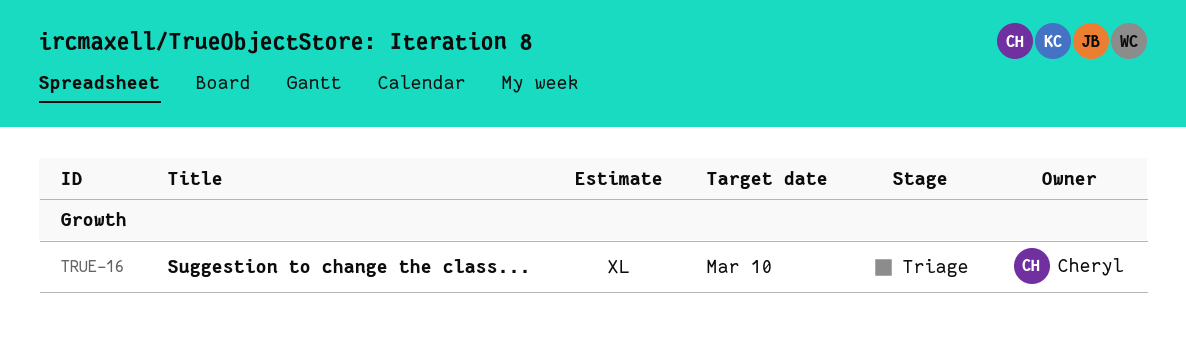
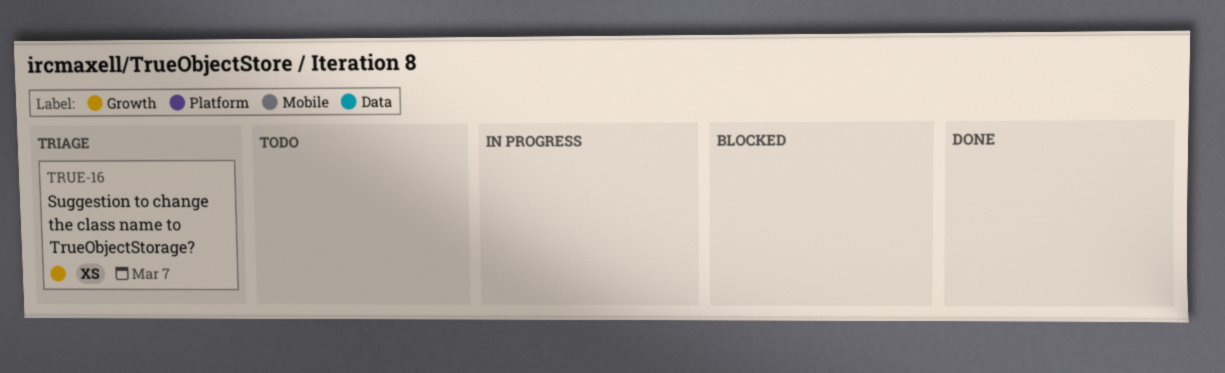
TRUE-16, estimate: XL -> XS
TRUE-16, due: Mar 10 -> Mar 7

